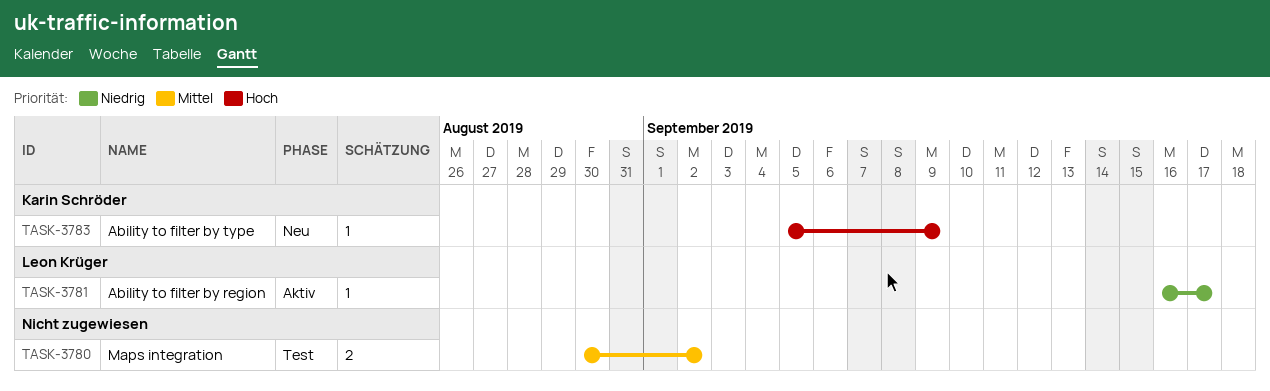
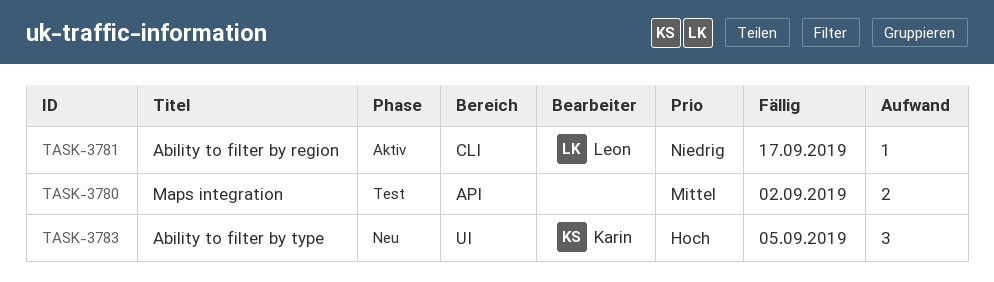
TASK-3783, estimate: 1 -> 3
TASK-3783, due: Sep 9 -> Sep 5

